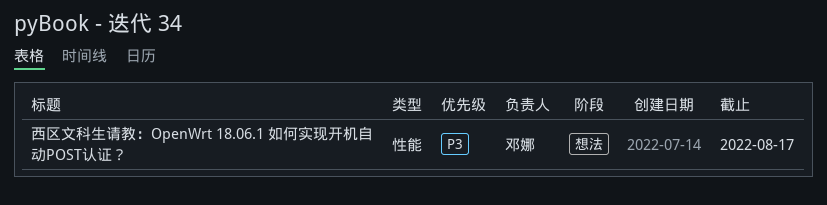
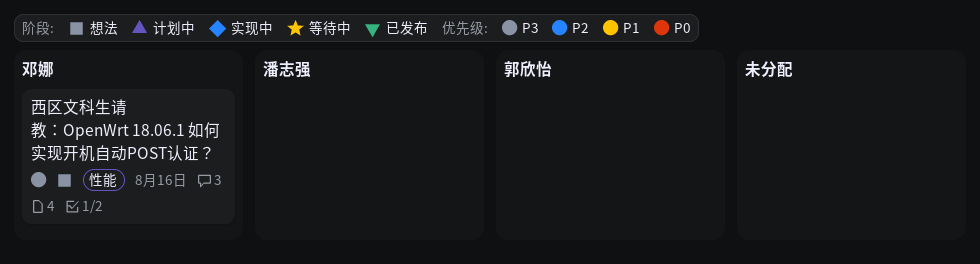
西区文科生请教：OpenWrt 18.06.1 如何实现开机自动POST认证？, due: Aug 17 -> Aug 16

